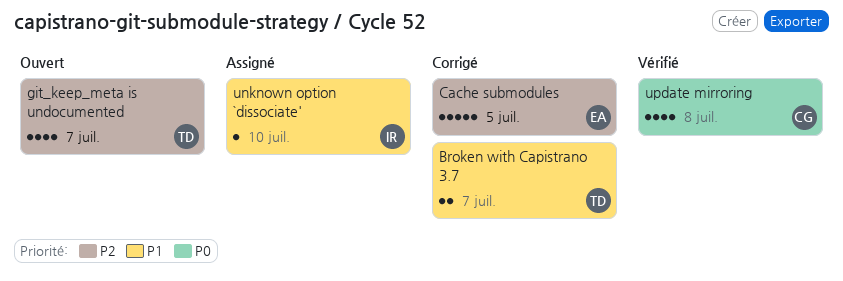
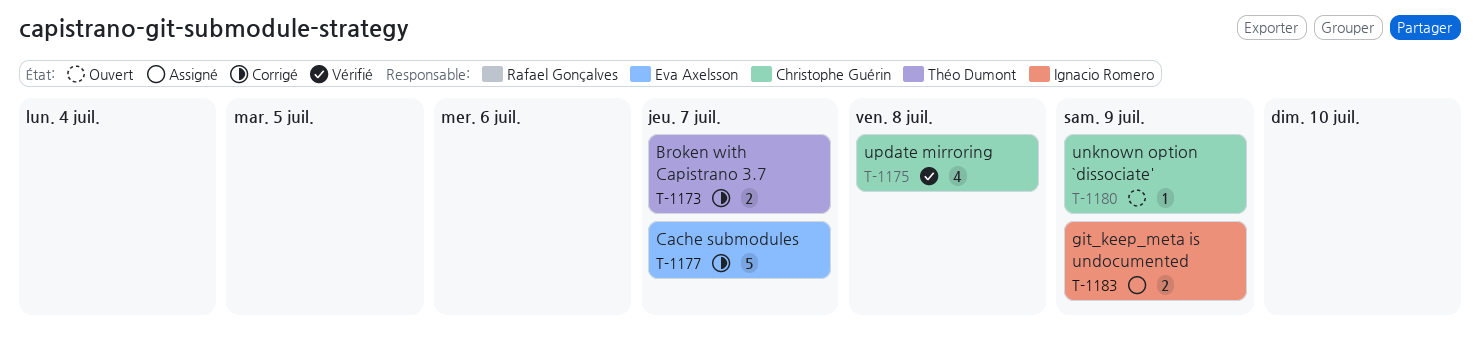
Cache submodules, due: Jul 5 -> Jul 7
git_keep_meta is undocumented, status: Ouvert -> Assigné
git_keep_meta is undocumented, owner: Théo Dumont -> Ignacio Romero
git_keep_meta is undocumented, estimate: 4 -> 2
git_keep_meta is undocumented, due: Jul 7 -> Jul 9
unknown option `dissociate', status: Assigné -> Ouvert
unknown option `dissociate', owner: Ignacio Romero -> Christophe Guérin
unknown option `dissociate', due: Jul 10 -> Jul 9

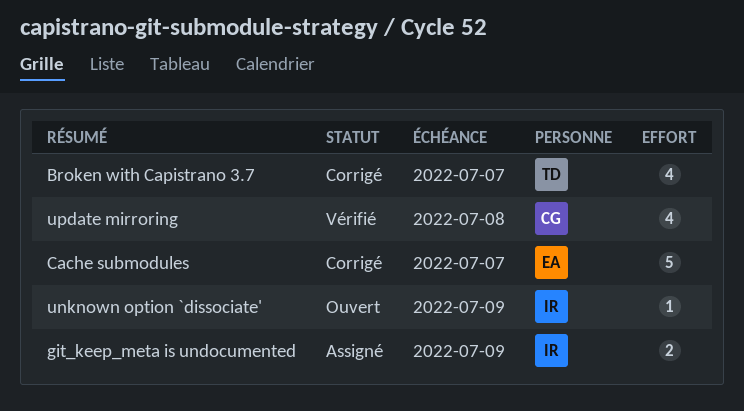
Broken with Capistrano 3.7, estimate: 2 -> 4
unknown option `dissociate', owner: Christophe Guérin -> Ignacio Romero

